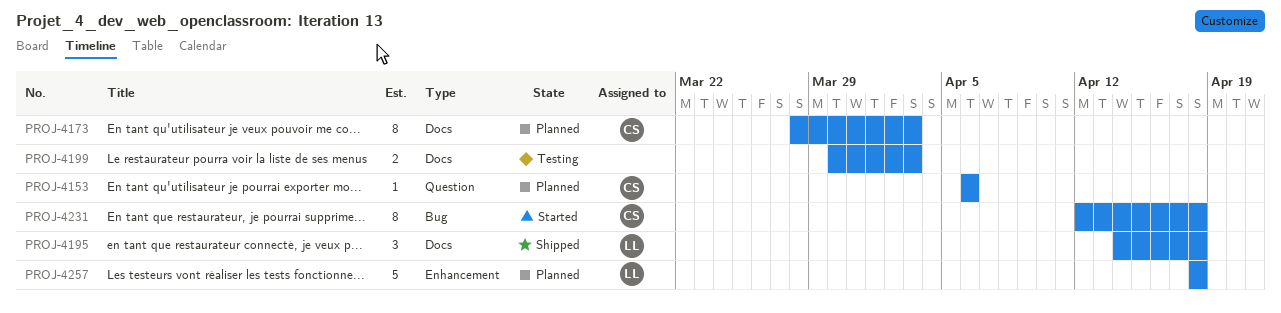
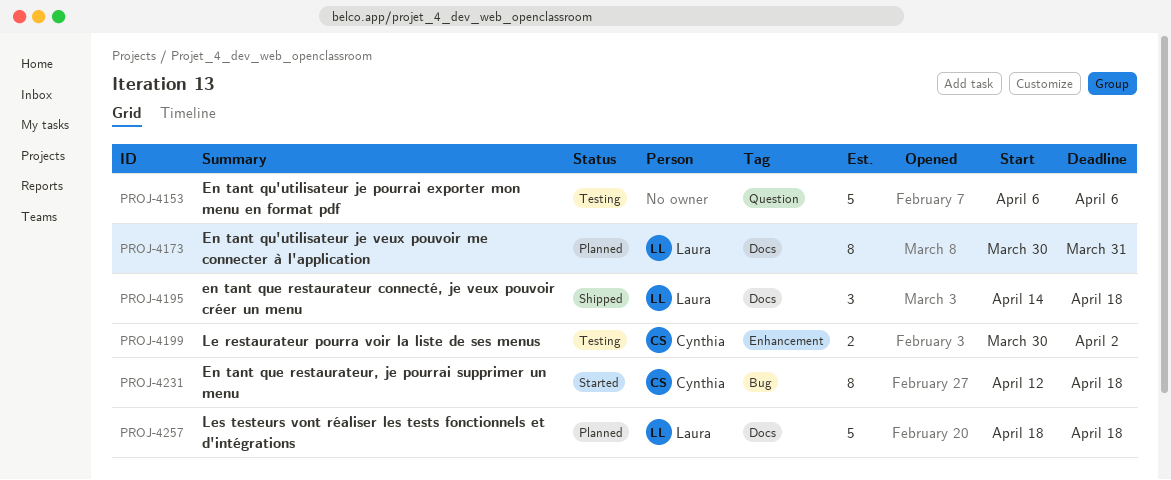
PROJ-4153, status: Planned -> Testing
PROJ-4153, owner: Cynthia -> none
PROJ-4153, estimate: 1 -> 5
PROJ-4173, owner: Cynthia -> Laura
PROJ-4173, start: Mar 28 -> Mar 30
PROJ-4173, due: Apr 3 -> Mar 31
PROJ-4199, owner: none -> Cynthia
PROJ-4199, label: Docs -> Enhancement
PROJ-4199, due: Apr 3 -> Apr 2
PROJ-4257, label: Enhancement -> Docs

